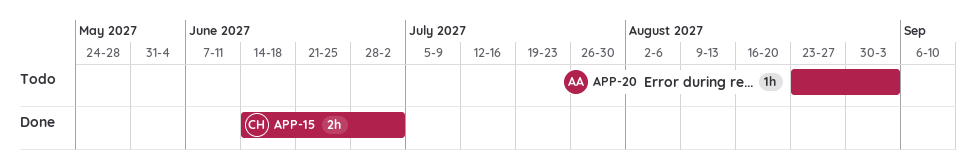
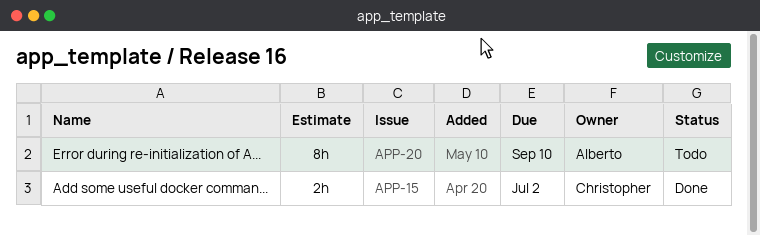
APP-20, estimate: 1h -> 8h
APP-20, due: Sep 3 -> Sep 10

